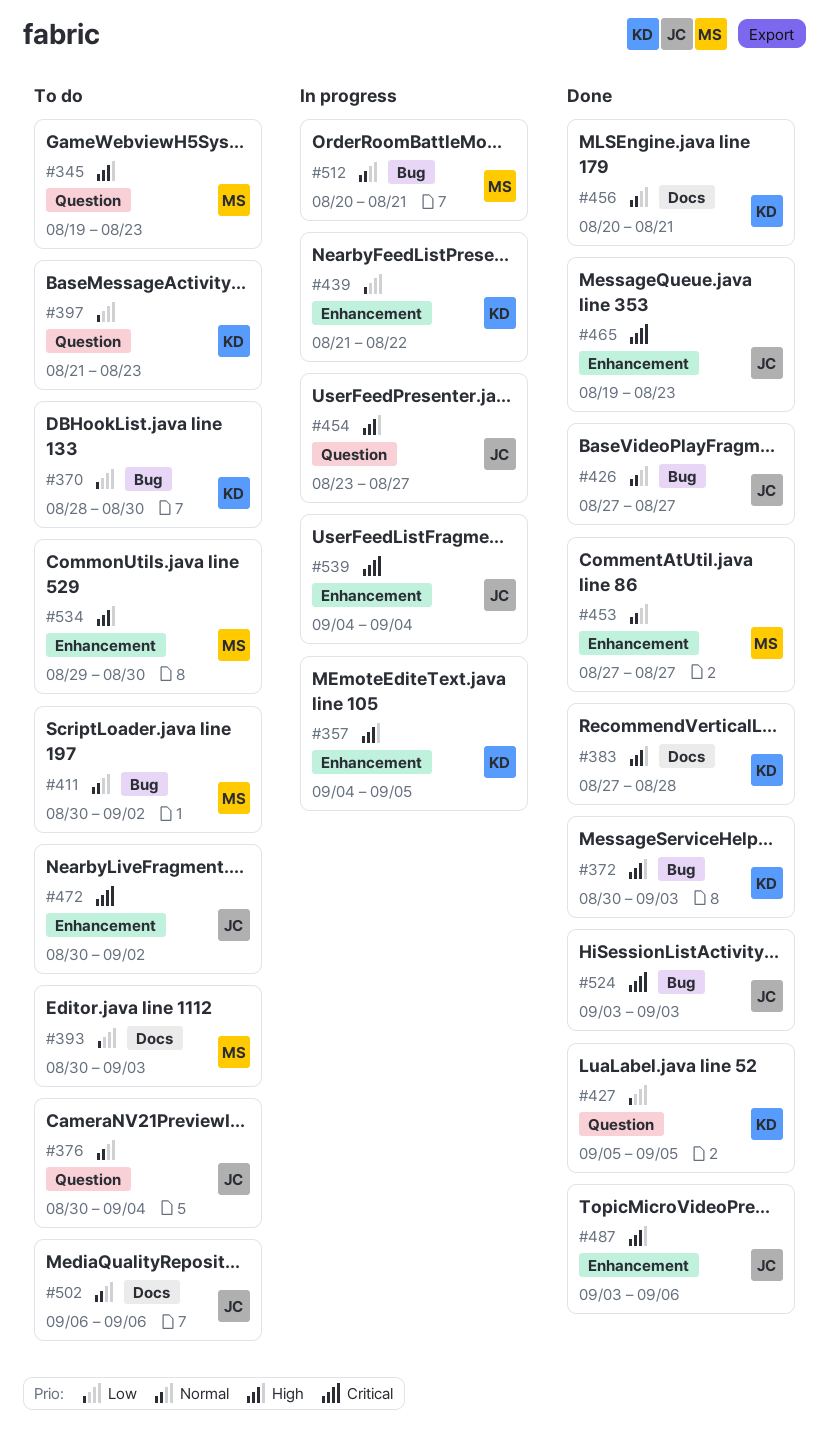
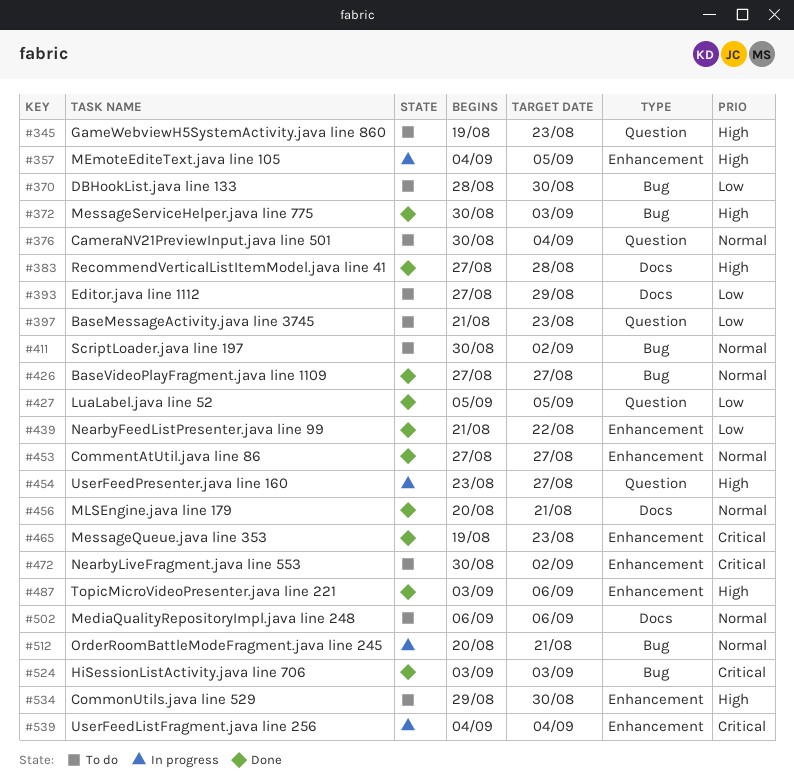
#393, start: Aug 30 -> Aug 27
#393, due: Sep 3 -> Aug 29
#439, status: In progress -> Done

